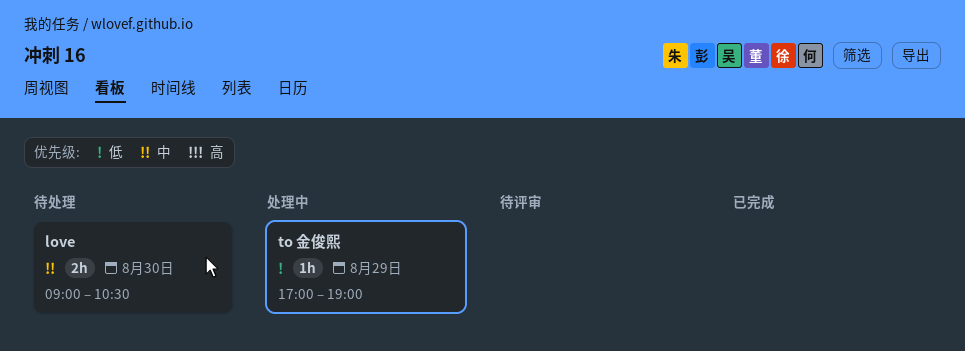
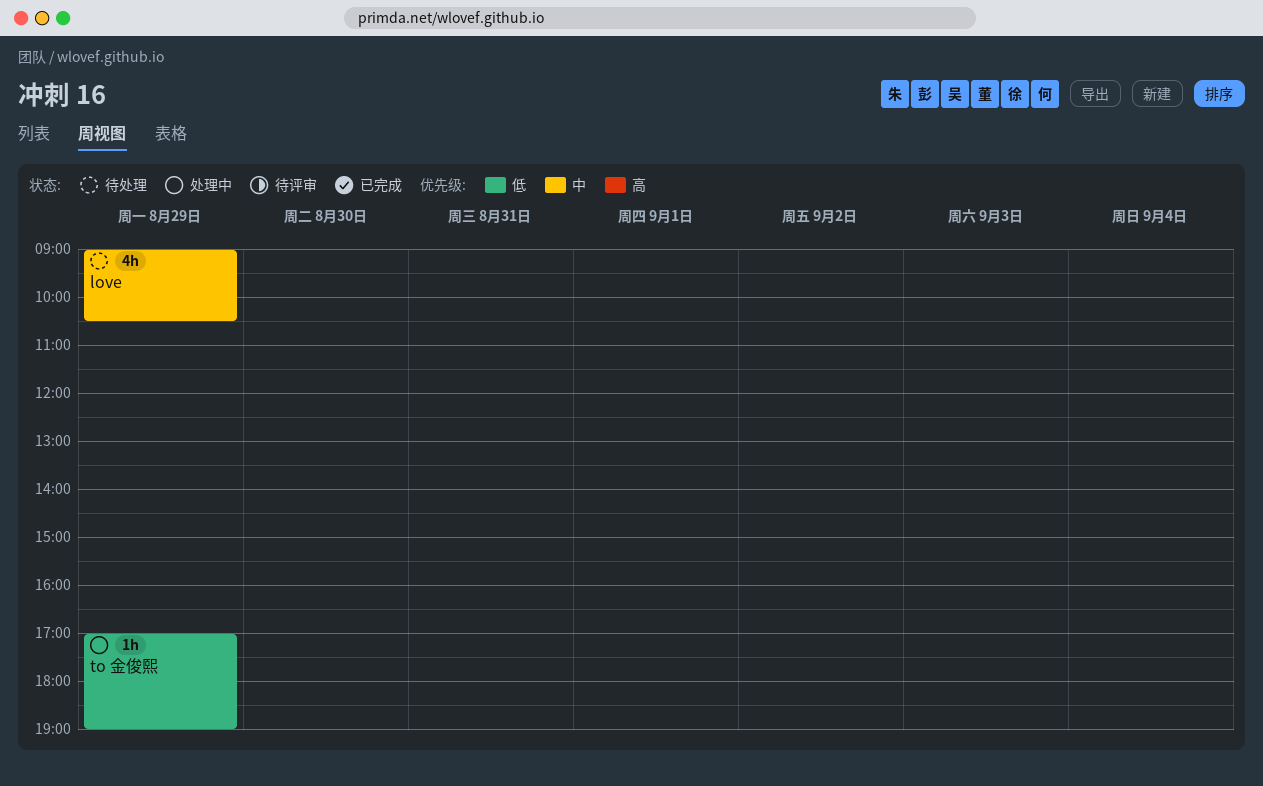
love, estimate: 2h -> 4h
love, day: Aug 30 -> Aug 29

